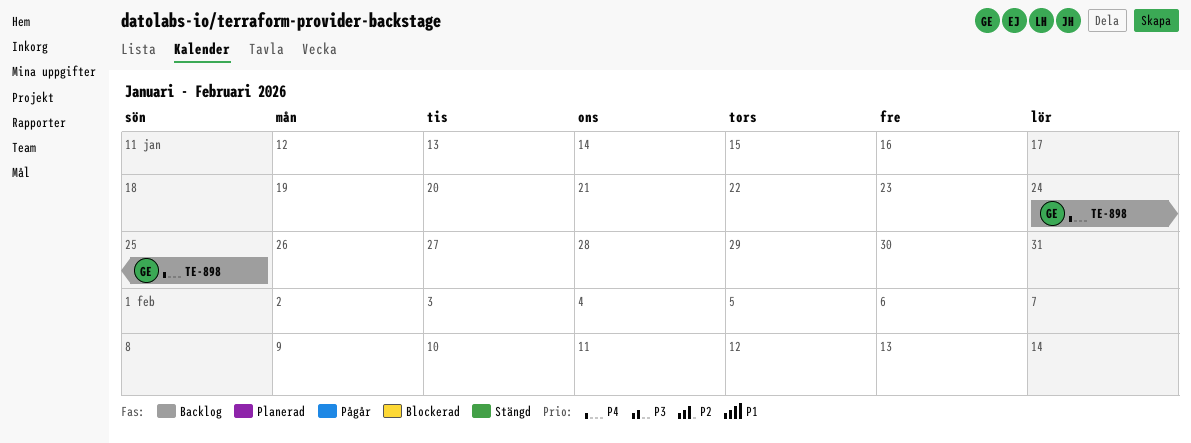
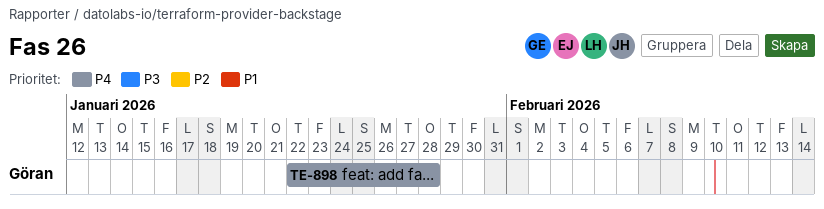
TE-898, start: Jan 24 -> Jan 22
TE-898, due: Jan 25 -> Jan 28

